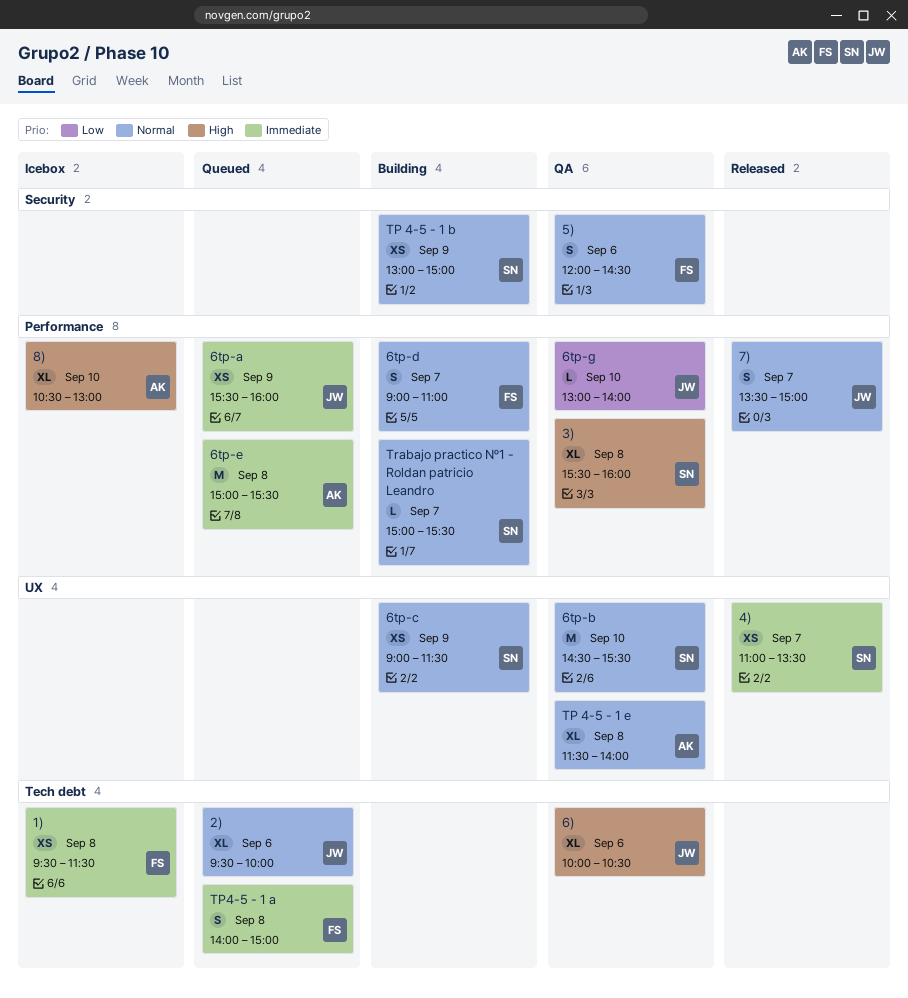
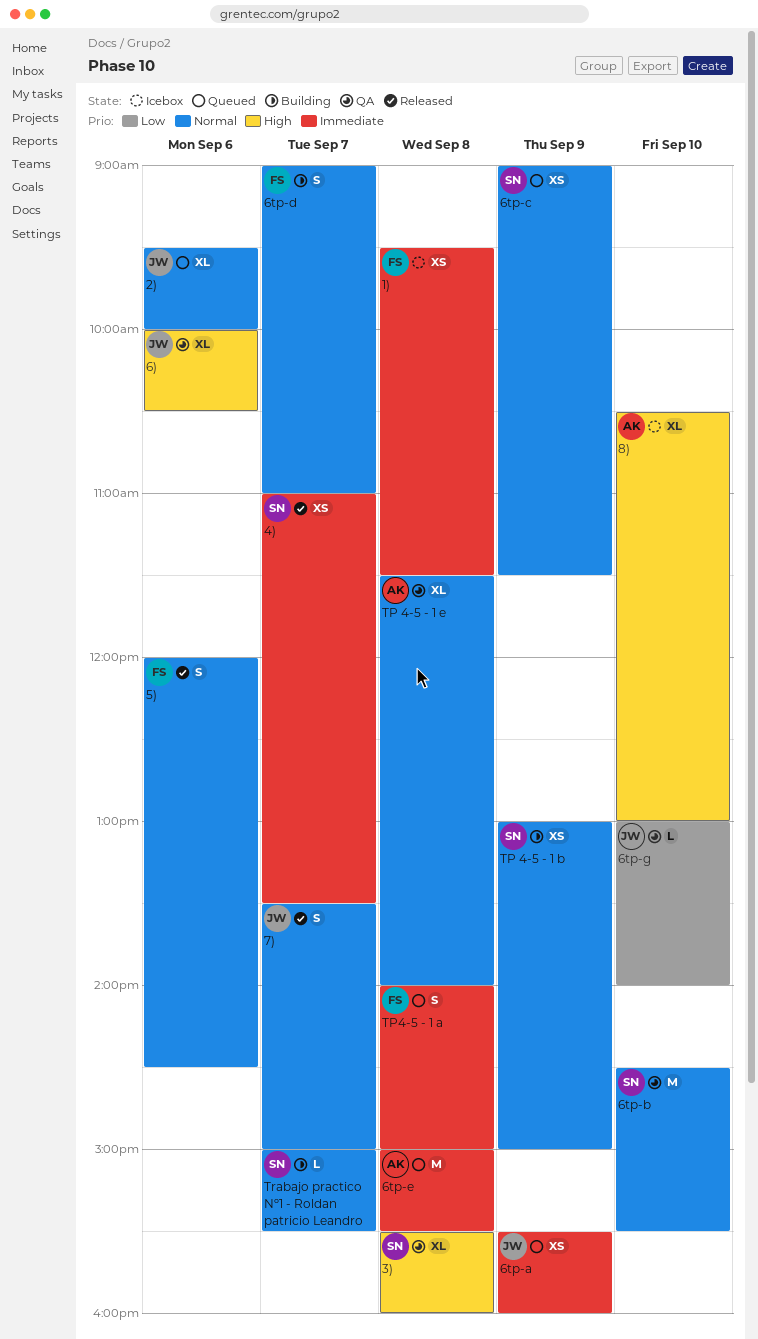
5), status: QA -> Released
6tp-c, status: Building -> Queued

